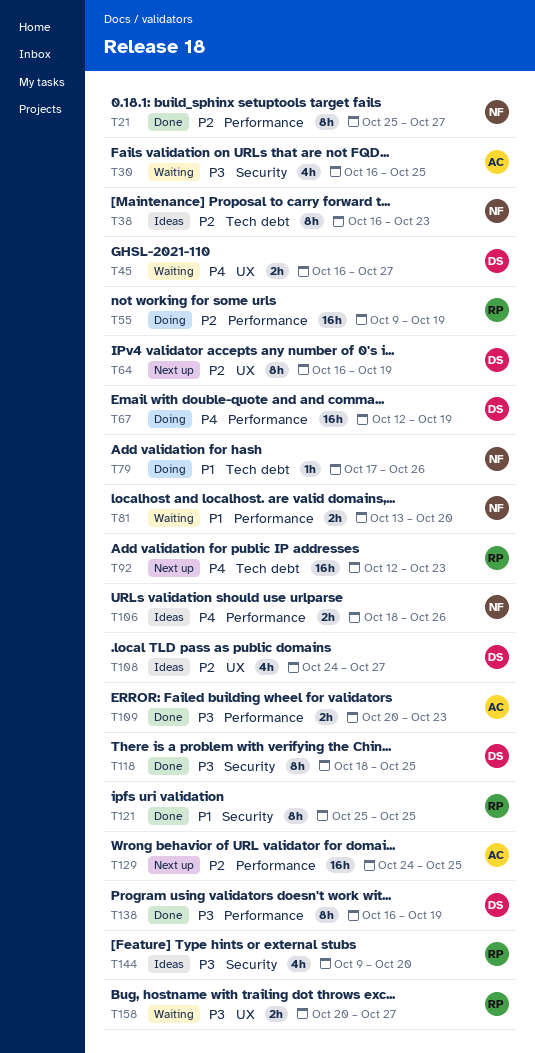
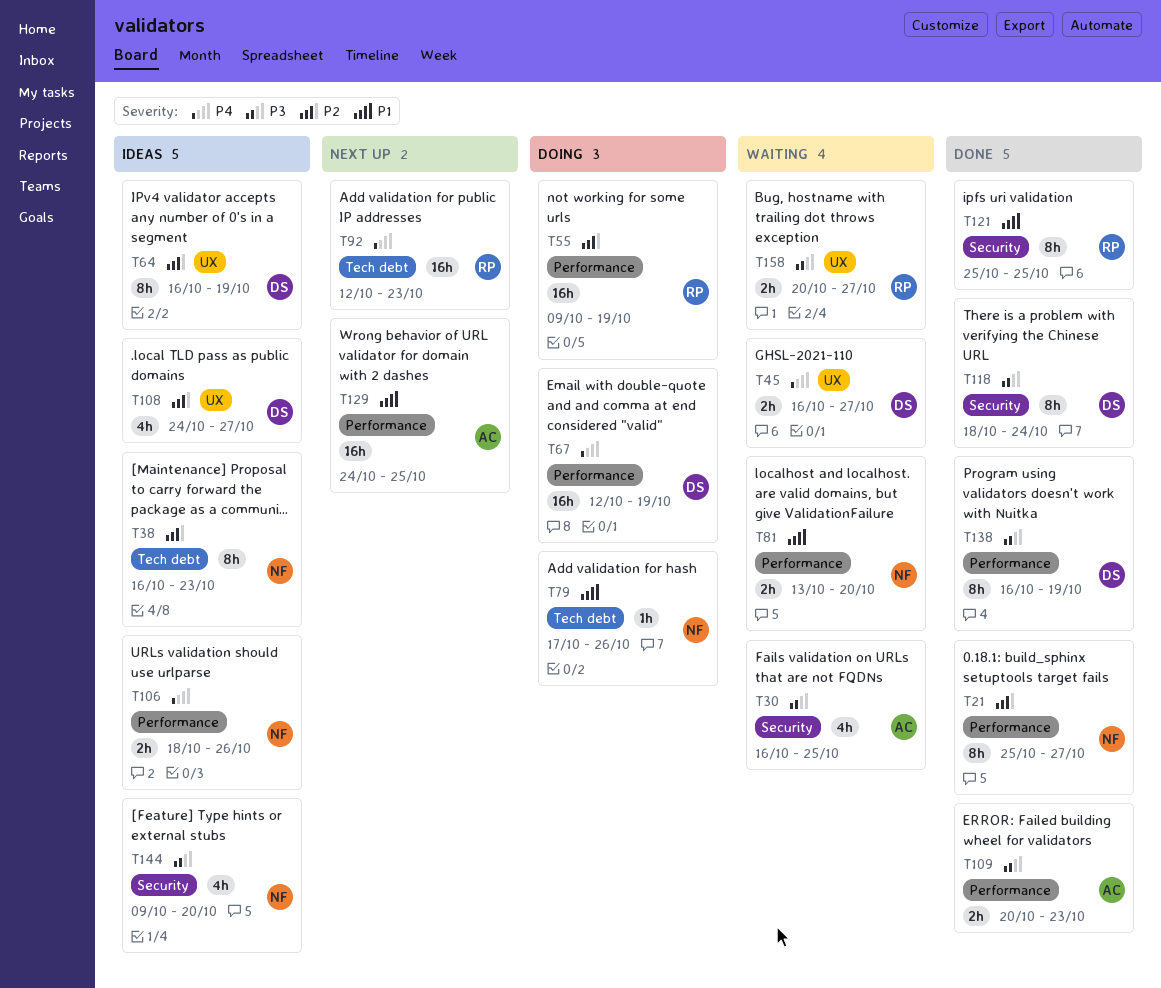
T64, status: Next up -> Ideas
T118, due: Oct 25 -> Oct 24
T129, priority: P2 -> P1
T144, owner: RP -> NF

